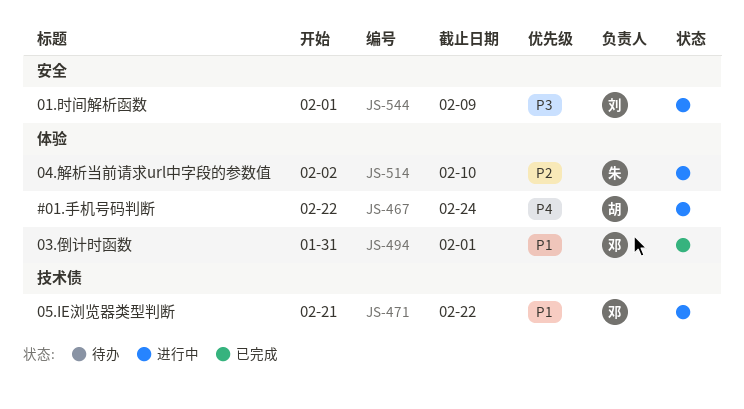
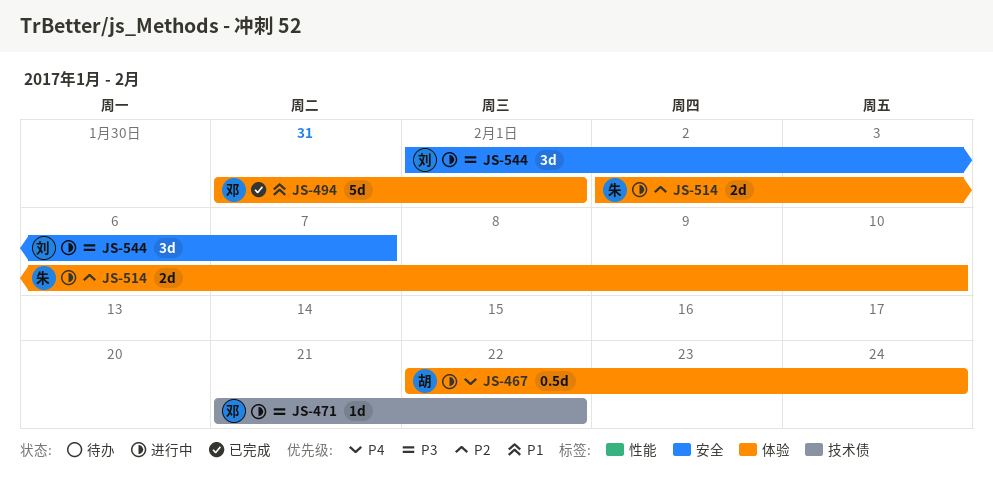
JS-471, priority: P1 -> P3
JS-544, due: Feb 9 -> Feb 7

